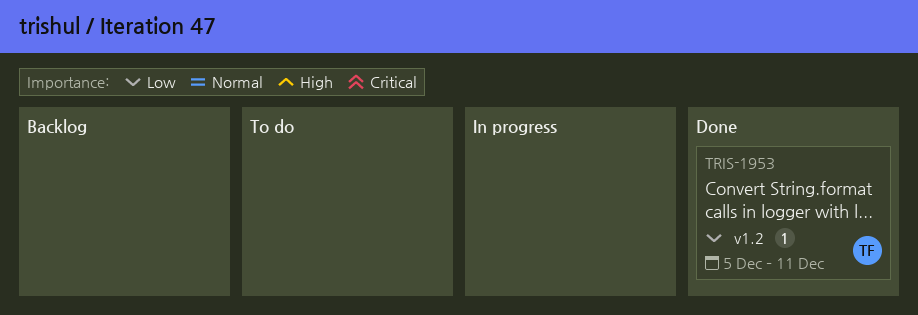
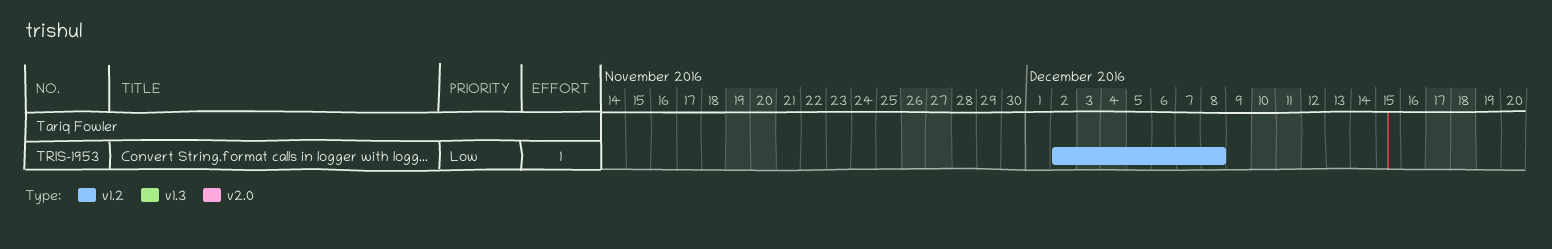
TRIS-1953, start: Dec 5 -> Dec 2
TRIS-1953, due: Dec 11 -> Dec 8

